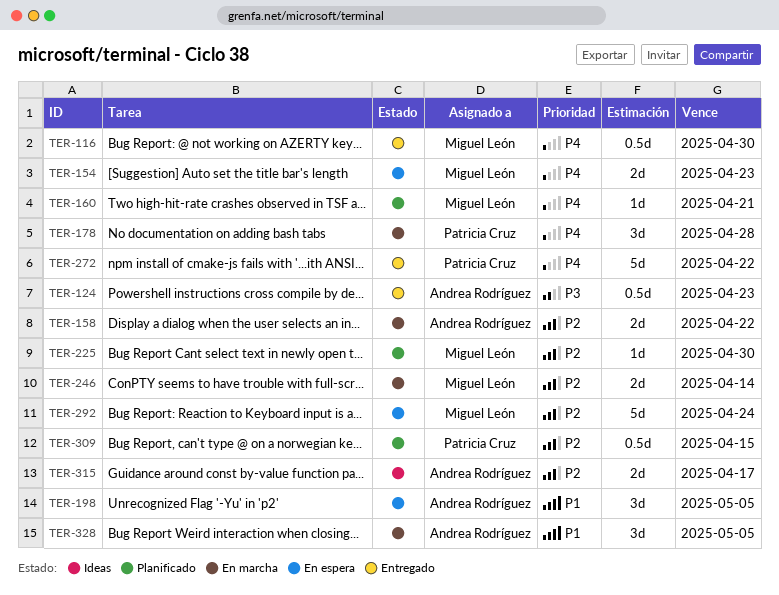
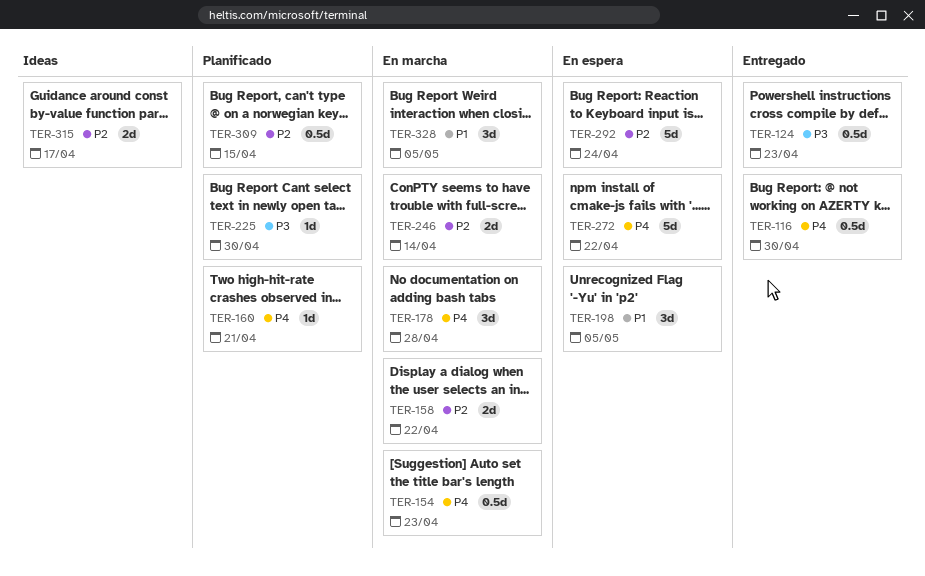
TER-154, status: En espera -> En marcha
TER-154, estimate: 2d -> 0.5d
TER-225, priority: P2 -> P3
TER-272, status: Entregado -> En espera

